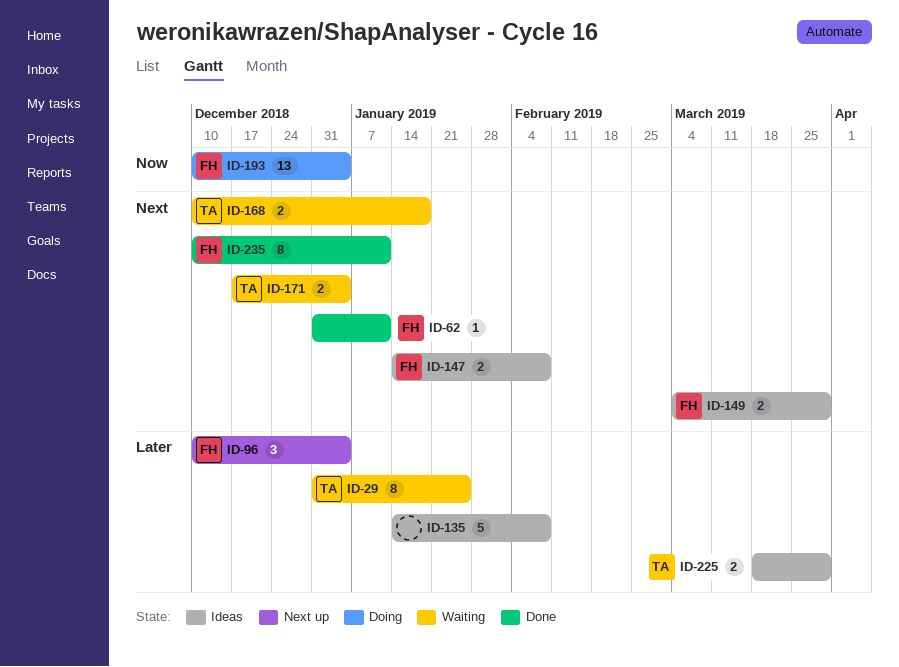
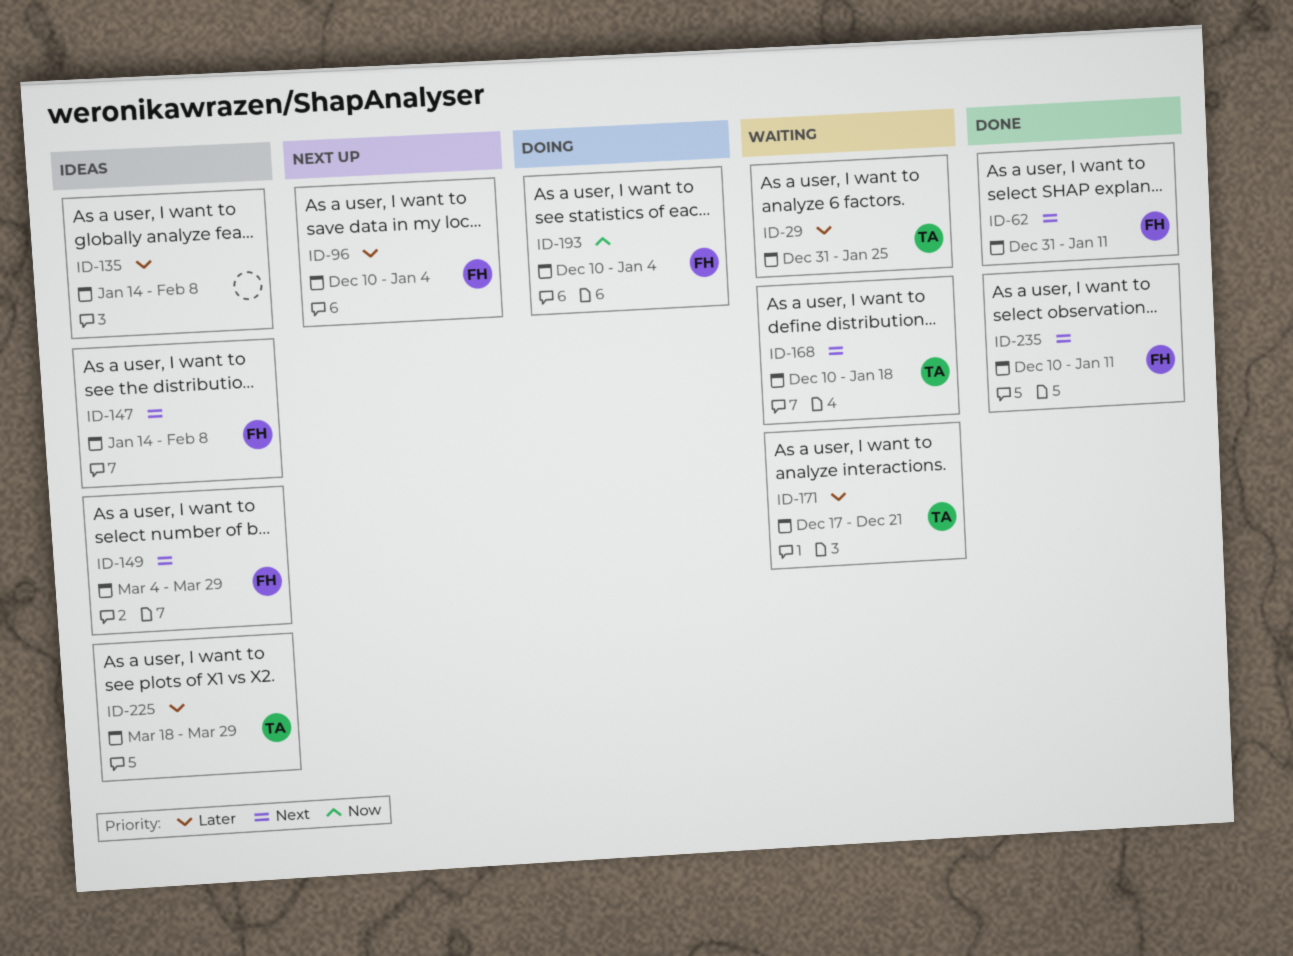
ID-171, priority: Next -> Later
ID-171, due: Jan 4 -> Dec 21

